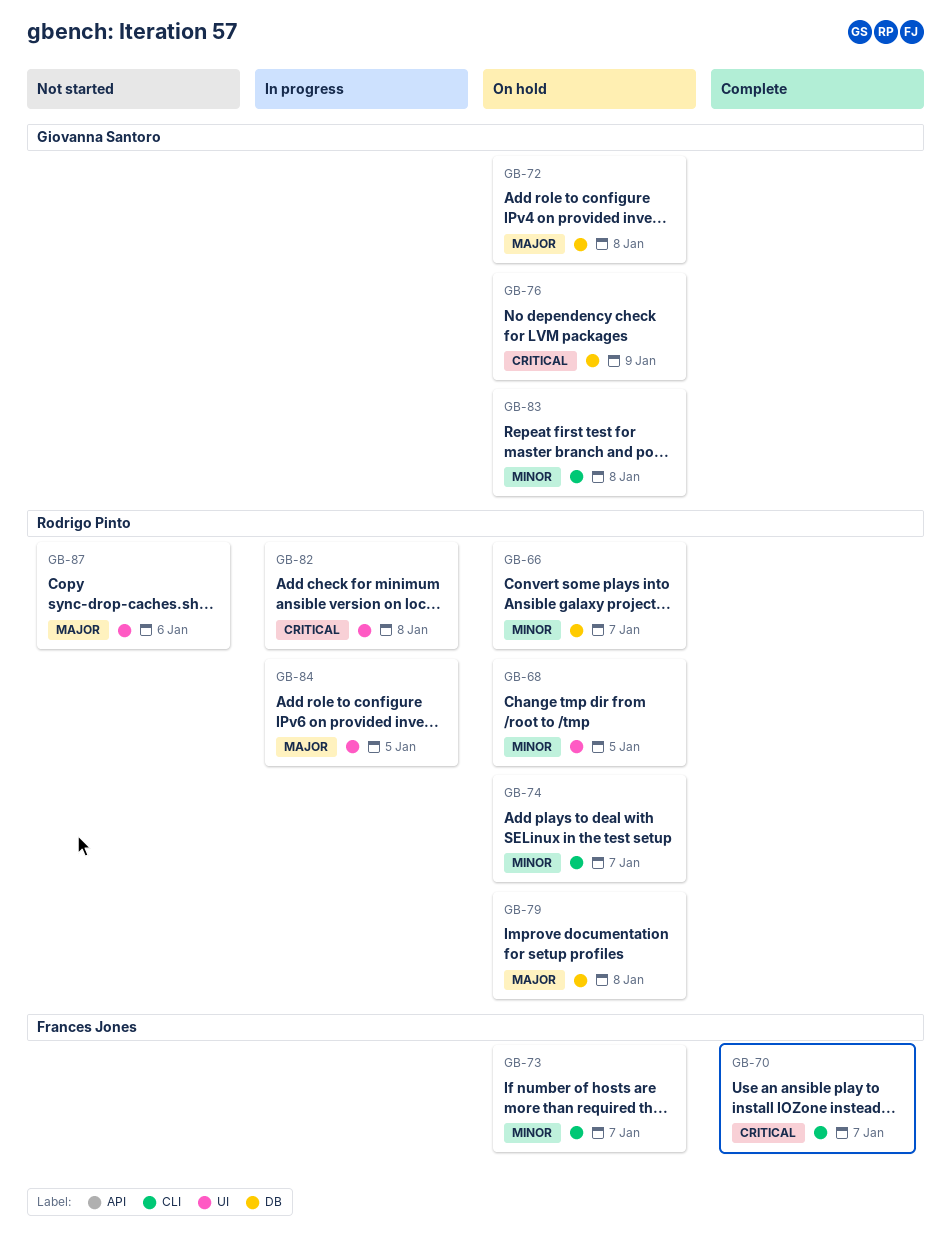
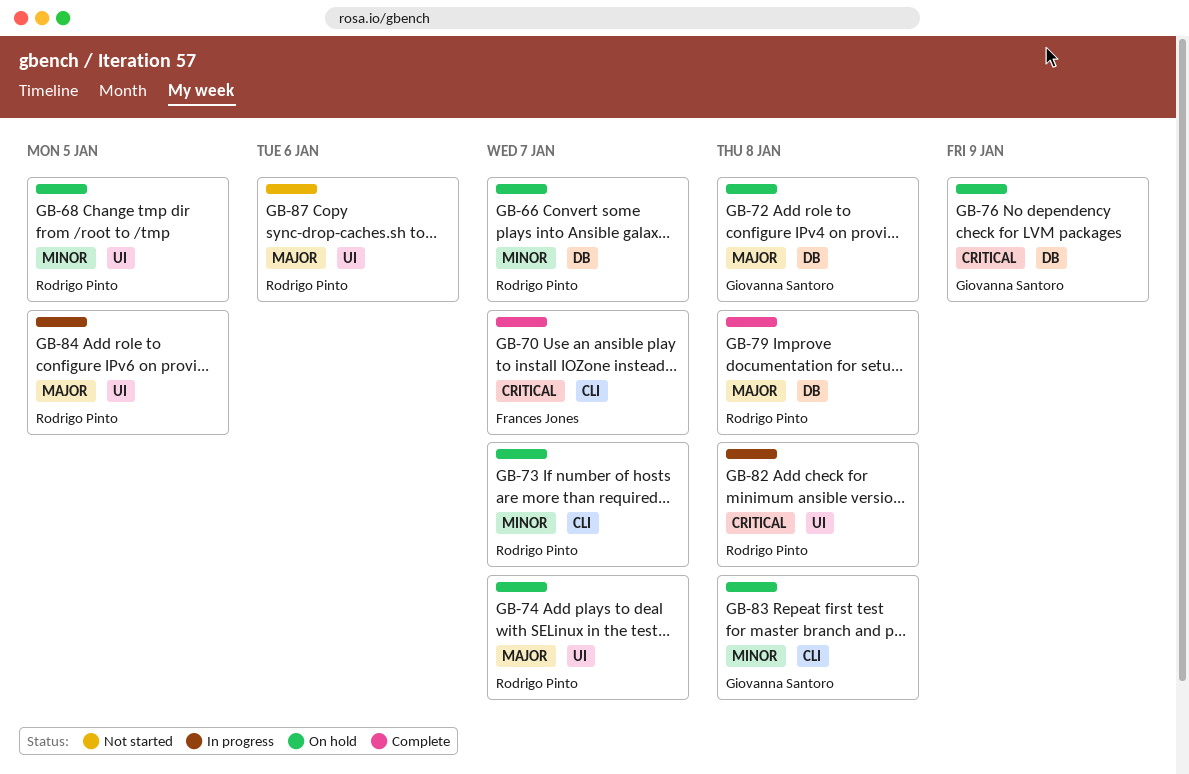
GB-73, owner: Frances Jones -> Rodrigo Pinto
GB-74, priority: Minor -> Major
GB-74, label: CLI -> UI
GB-79, status: On hold -> Complete

